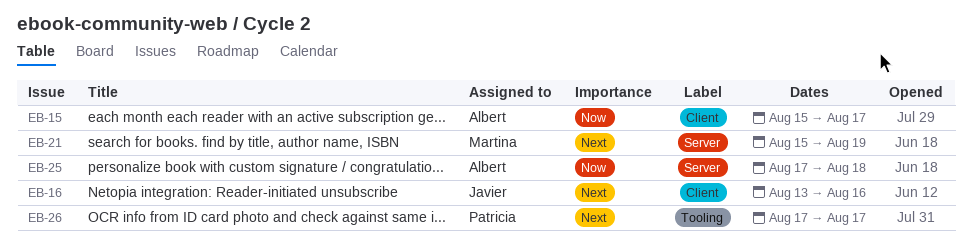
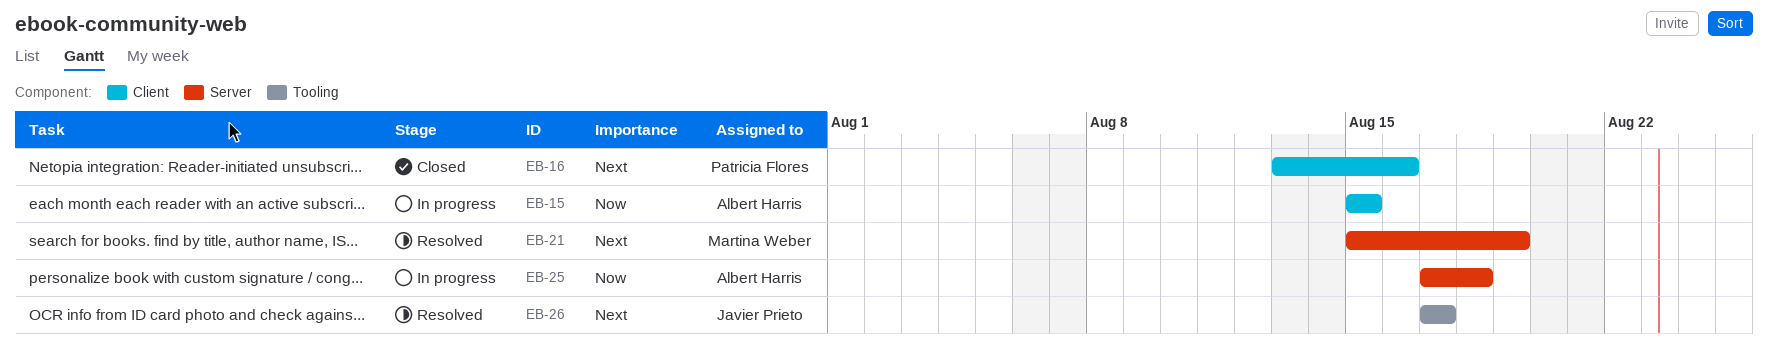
EB-15, due: Aug 17 -> Aug 15
EB-16, owner: Javier Prieto -> Patricia Flores
EB-26, owner: Patricia Flores -> Javier Prieto

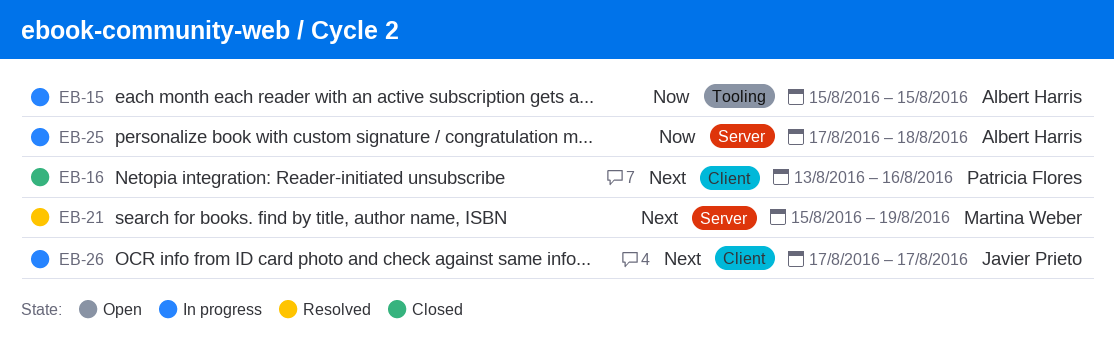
EB-15, label: Client -> Tooling
EB-26, status: Resolved -> In progress
EB-26, label: Tooling -> Client

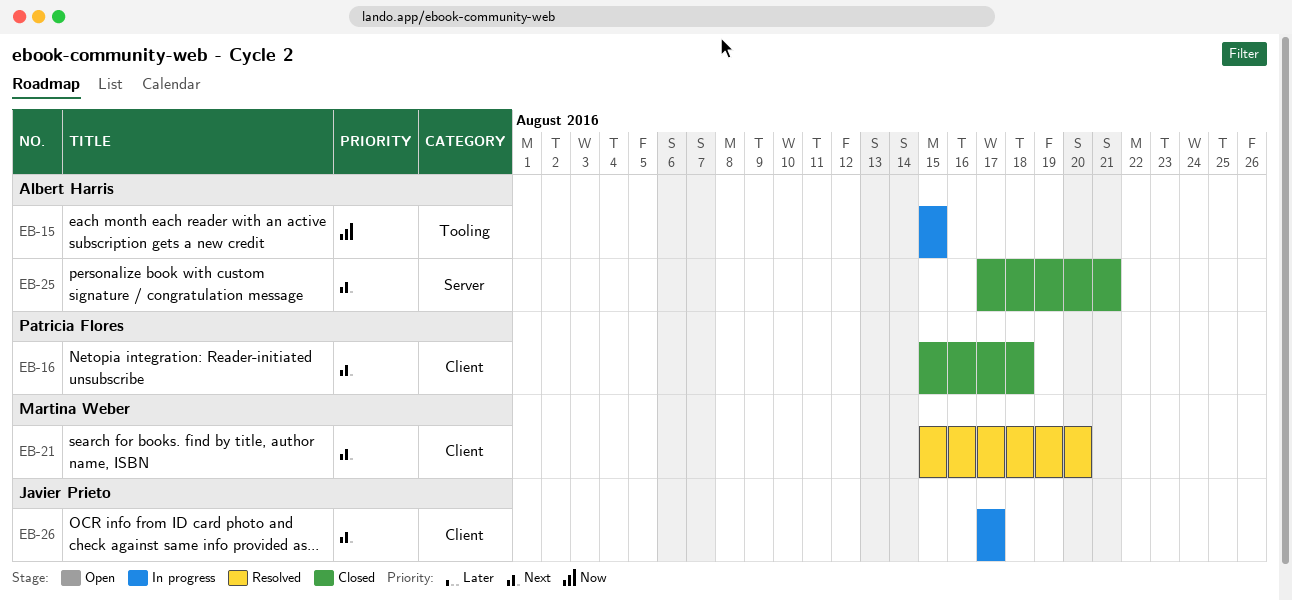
EB-16, start: Aug 13 -> Aug 15
EB-16, due: Aug 16 -> Aug 18
EB-21, label: Server -> Client
EB-21, due: Aug 19 -> Aug 20
EB-25, status: In progress -> Closed
EB-25, priority: Now -> Next
EB-25, due: Aug 18 -> Aug 21

